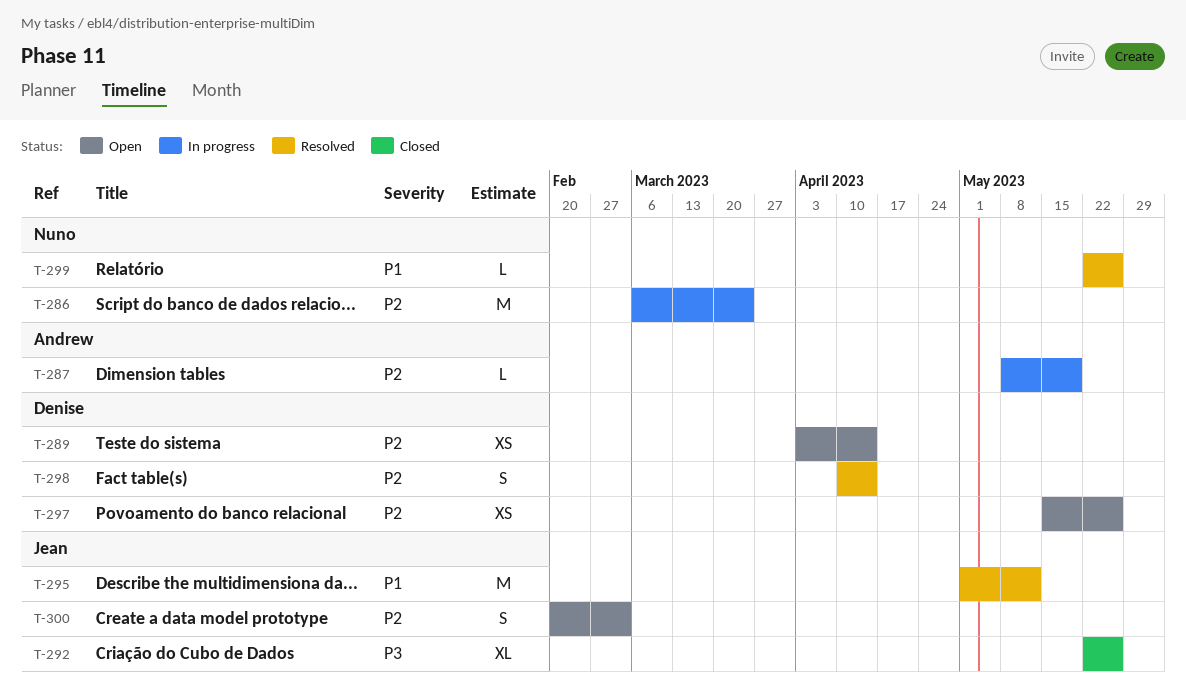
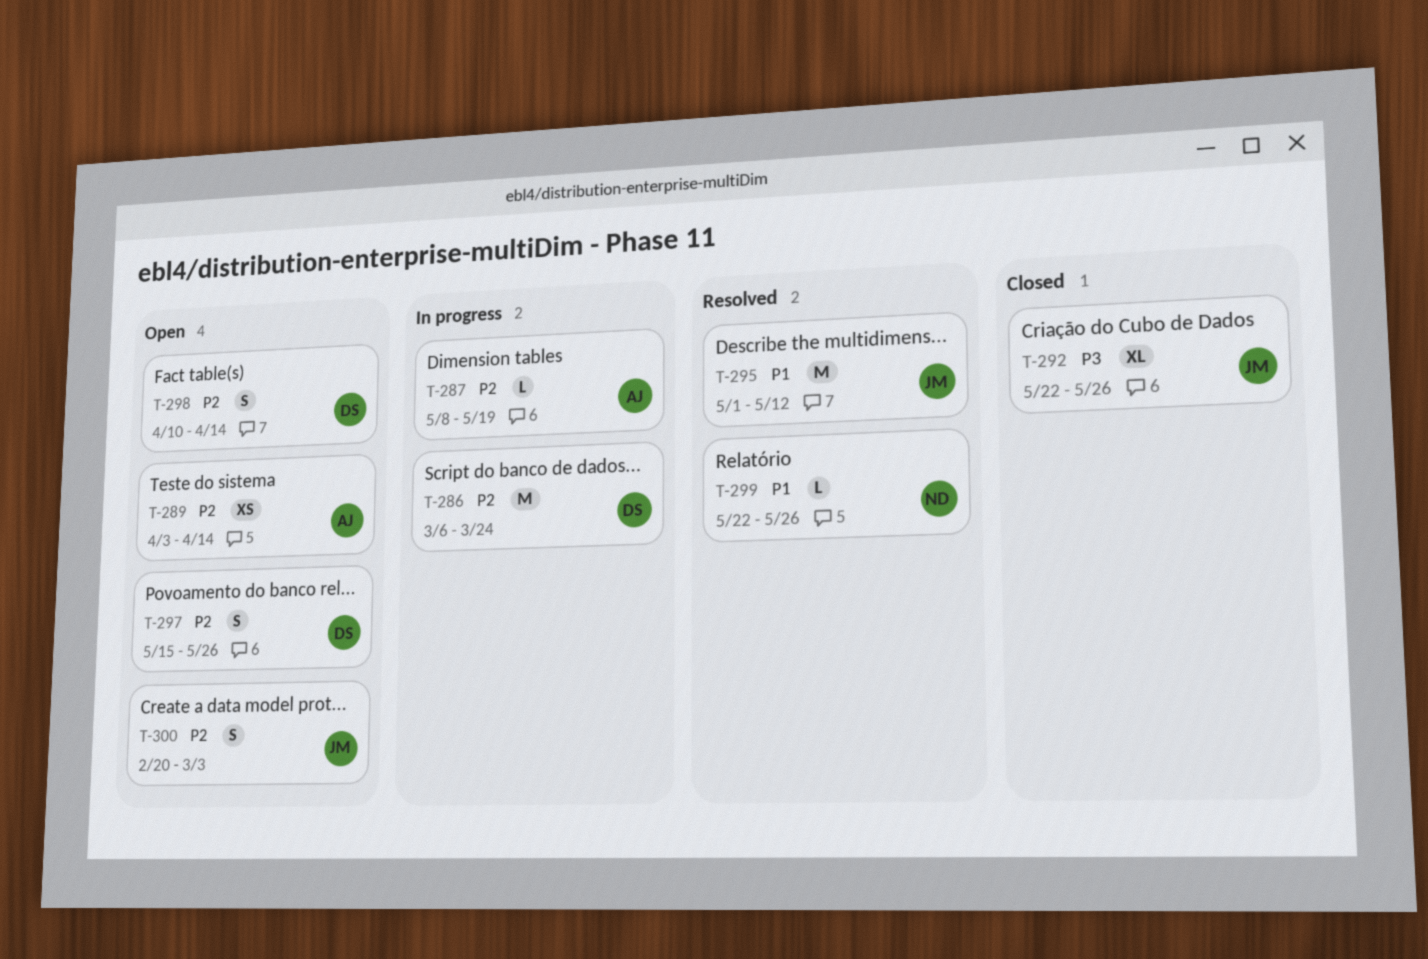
T-286, owner: Nuno -> Denise
T-289, owner: Denise -> Andrew
T-297, estimate: XS -> S
T-298, status: Resolved -> Open

